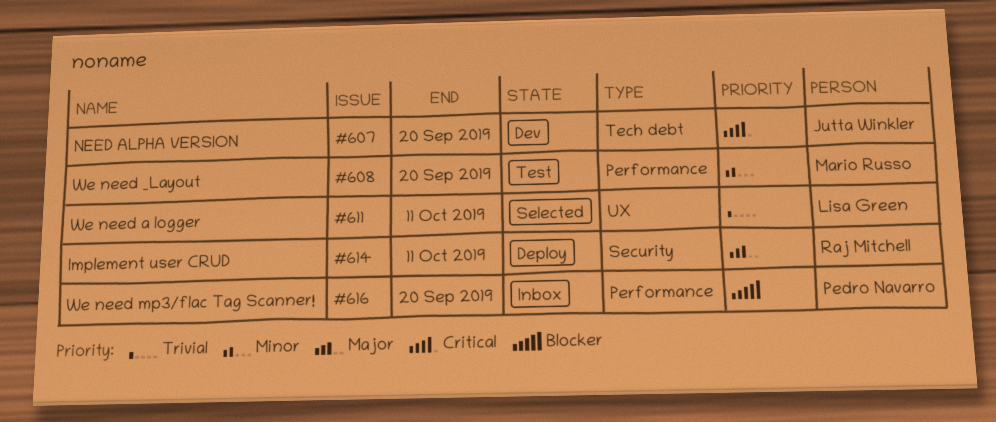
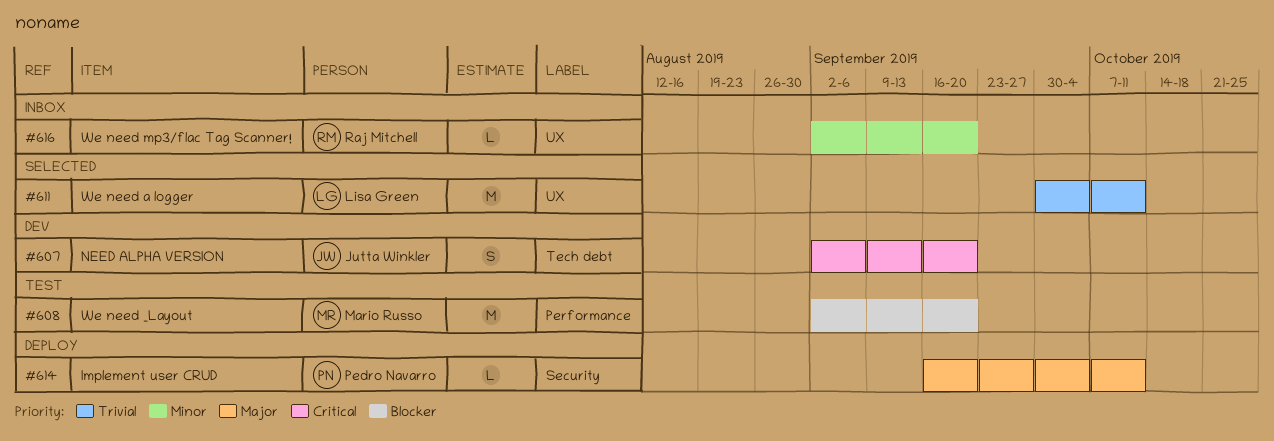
#608, priority: Minor -> Blocker
#614, owner: Raj Mitchell -> Pedro Navarro
#616, owner: Pedro Navarro -> Raj Mitchell
#616, priority: Blocker -> Minor
#616, label: Performance -> UX

